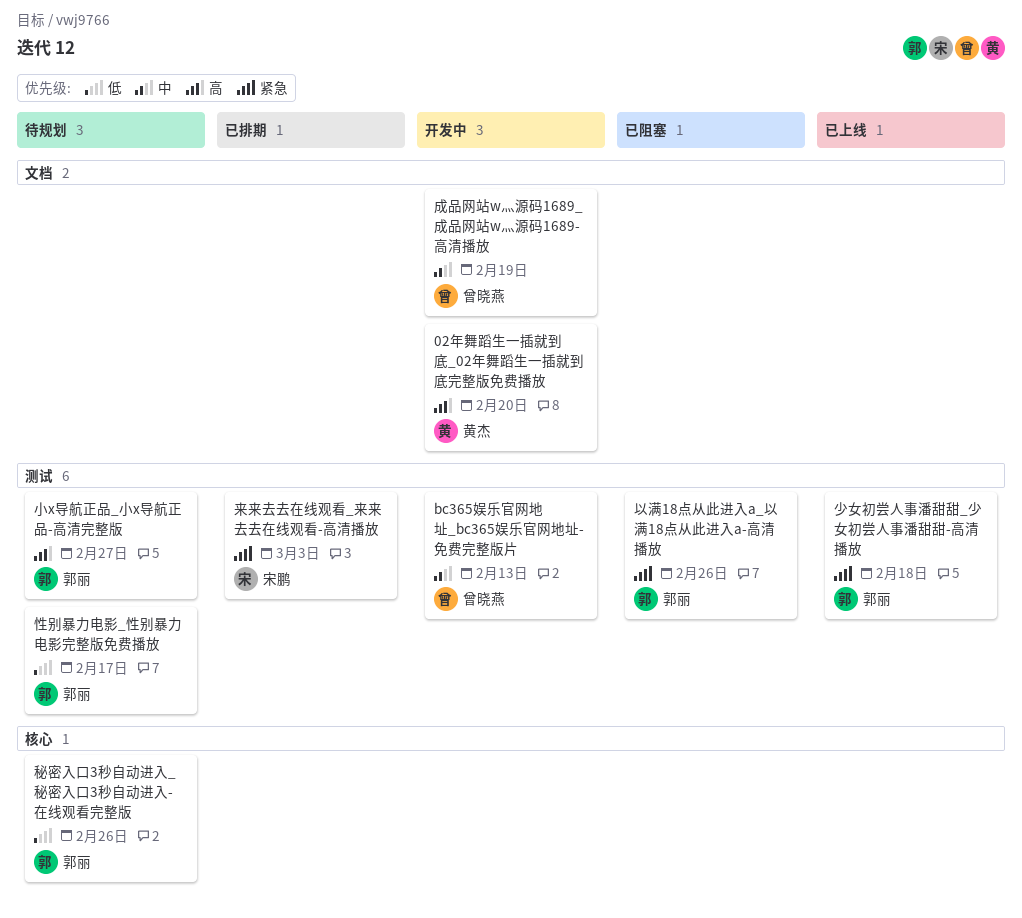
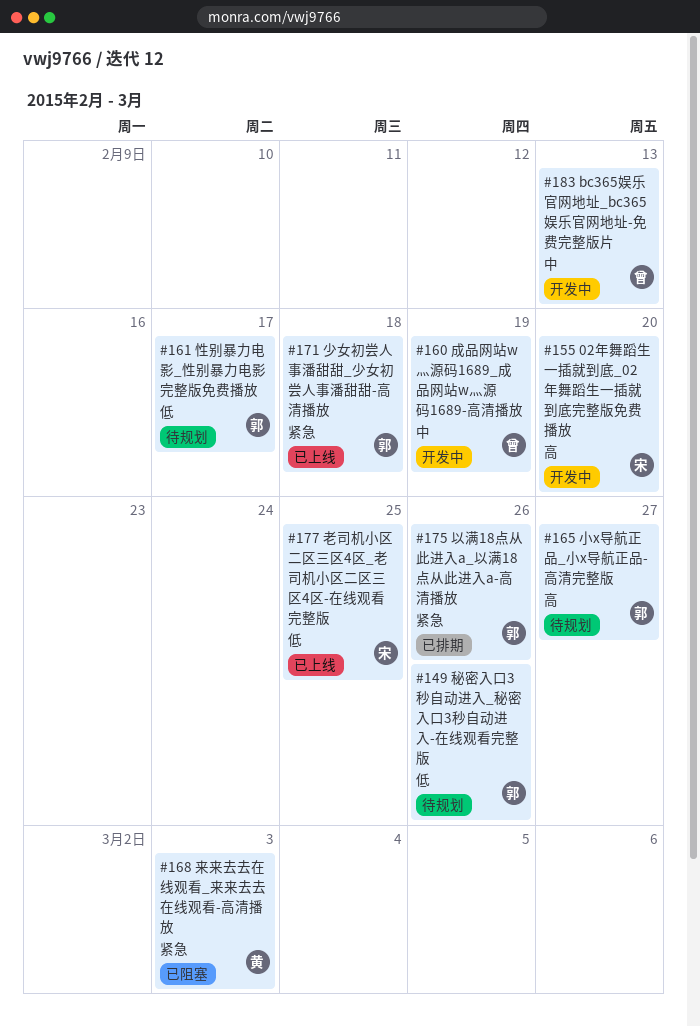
02年舞蹈生一插就到底_02年舞蹈生一插就到底完整版免费播放, owner: 黄杰 -> 宋鹏
以满18点从此进入a_以满18点从此进入a-高清播放, status: 已阻塞 -> 已排期
来来去去在线观看_来来去去在线观看-高清播放, status: 已排期 -> 已阻塞
来来去去在线观看_来来去去在线观看-高清播放, owner: 宋鹏 -> 黄杰
老司机小区二区三区4区_老司机小区二区三区4区-在线观看完整版: none -> present

